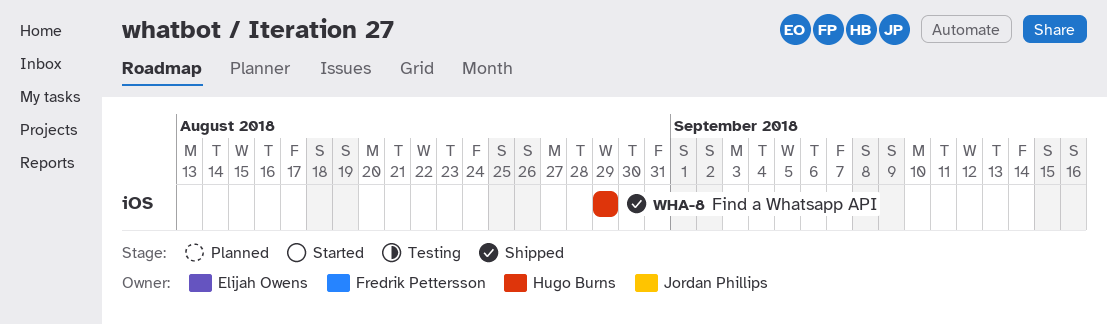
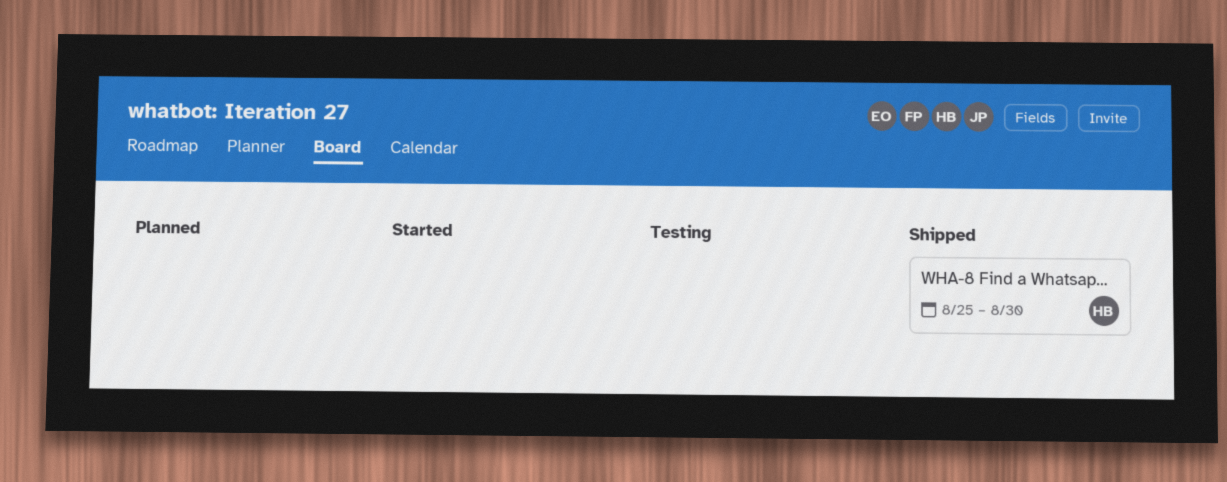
WHA-8, start: Aug 29 -> Aug 25
WHA-8, due: Aug 29 -> Aug 30

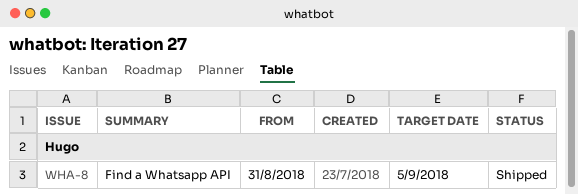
WHA-8, start: Aug 25 -> Aug 31
WHA-8, due: Aug 30 -> Sep 5

